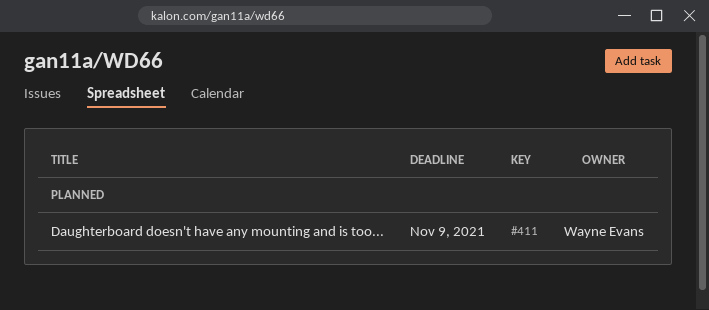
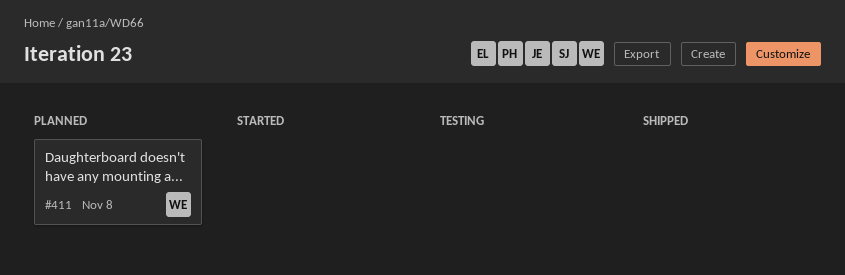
#411, due: Nov 9 -> Nov 8

